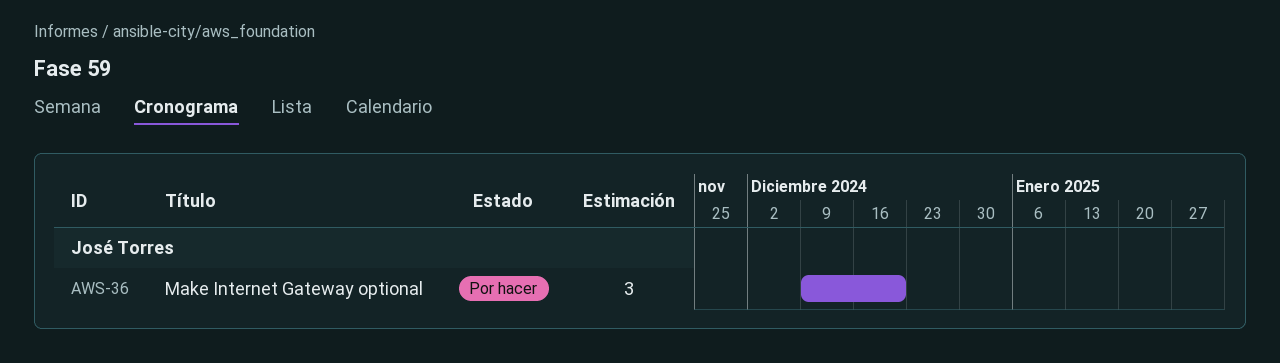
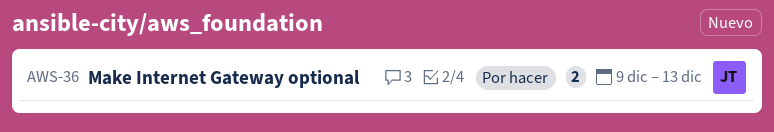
AWS-36, estimate: 3 -> 2
AWS-36, due: Dec 20 -> Dec 13

